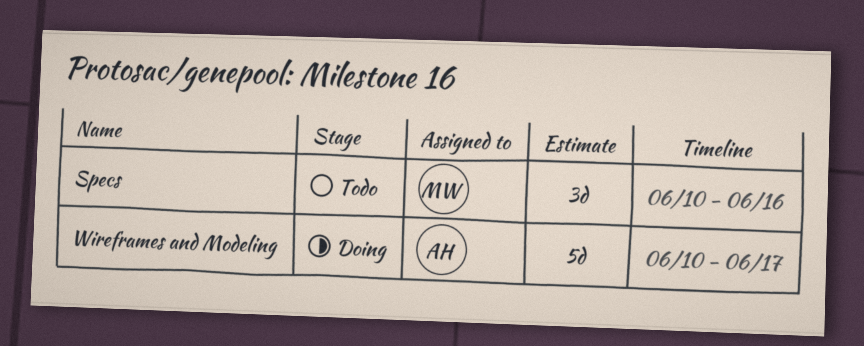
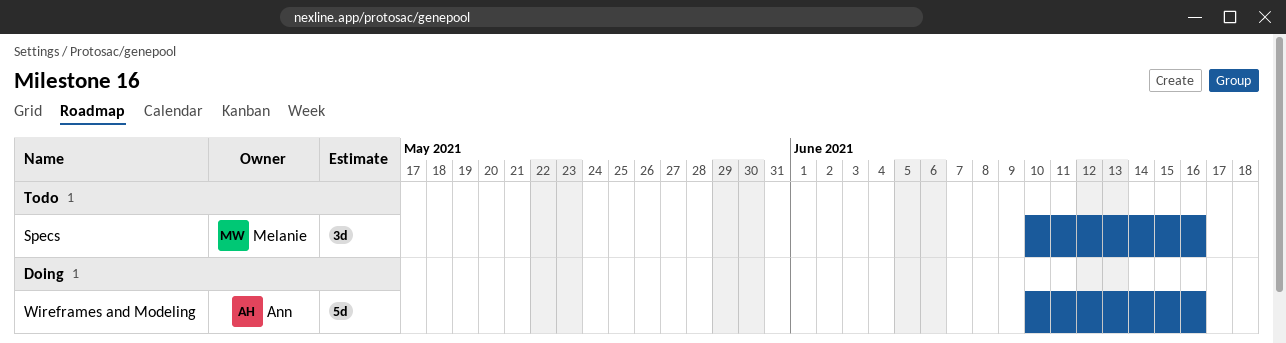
Wireframes and Modeling, due: Jun 17 -> Jun 16

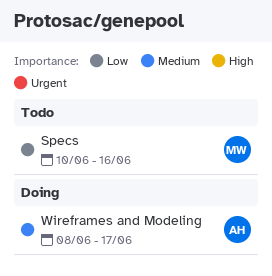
Wireframes and Modeling, start: Jun 10 -> Jun 8
Wireframes and Modeling, due: Jun 16 -> Jun 17

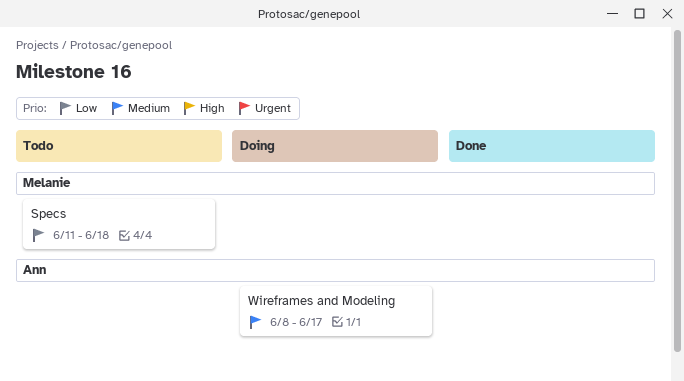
Specs, start: Jun 10 -> Jun 11
Specs, due: Jun 16 -> Jun 18

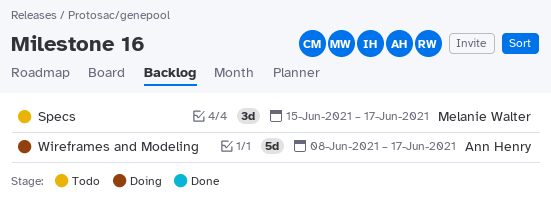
Specs, start: Jun 11 -> Jun 15
Specs, due: Jun 18 -> Jun 17

